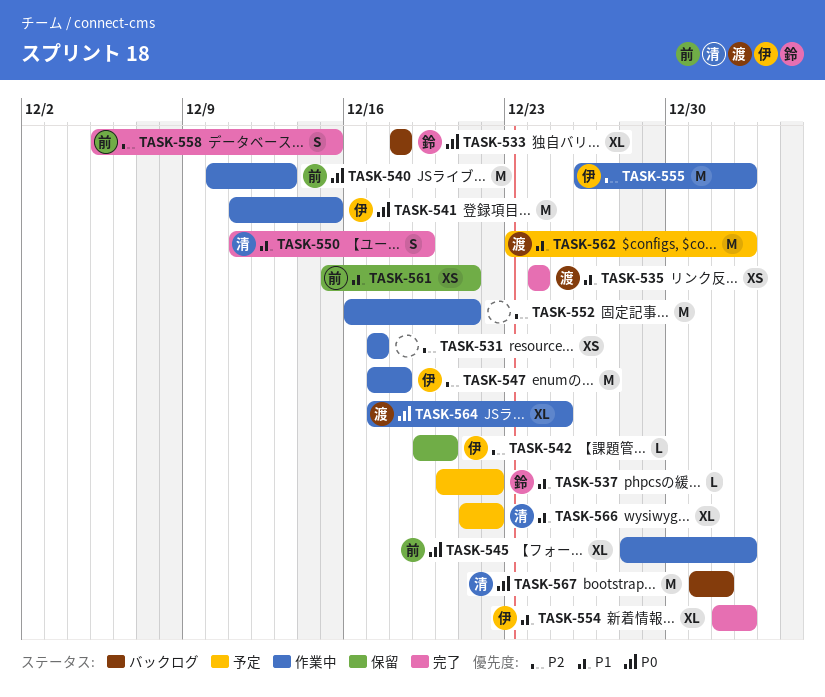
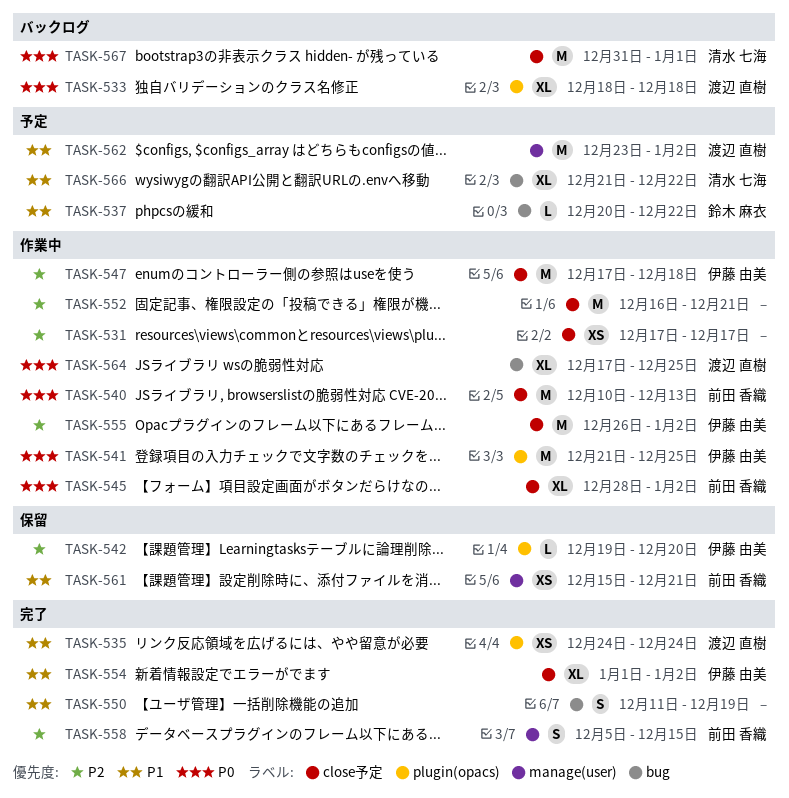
TASK-533, owner: 鈴木 麻衣 -> 渡辺 直樹
TASK-541, start: Dec 11 -> Dec 21
TASK-541, due: Dec 15 -> Dec 25
TASK-550, owner: 清水 七海 -> none

